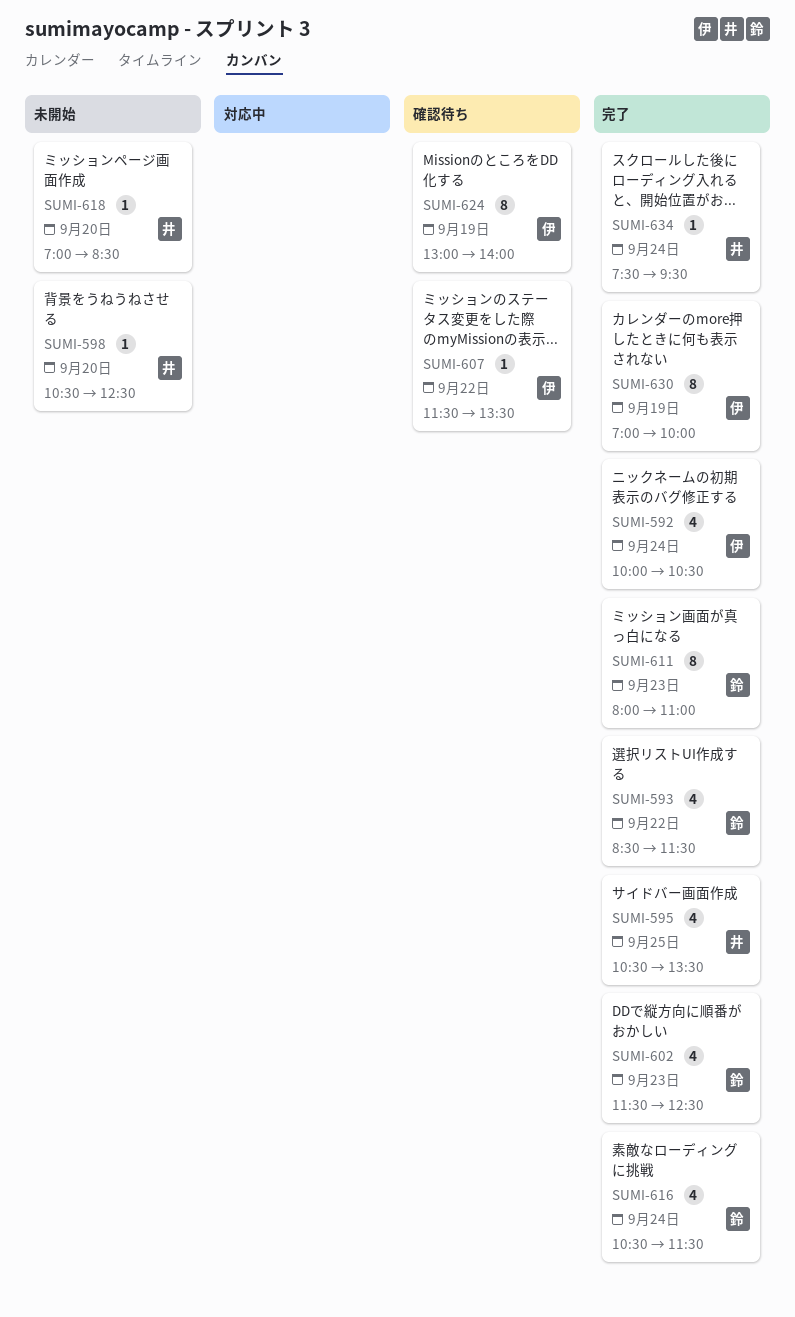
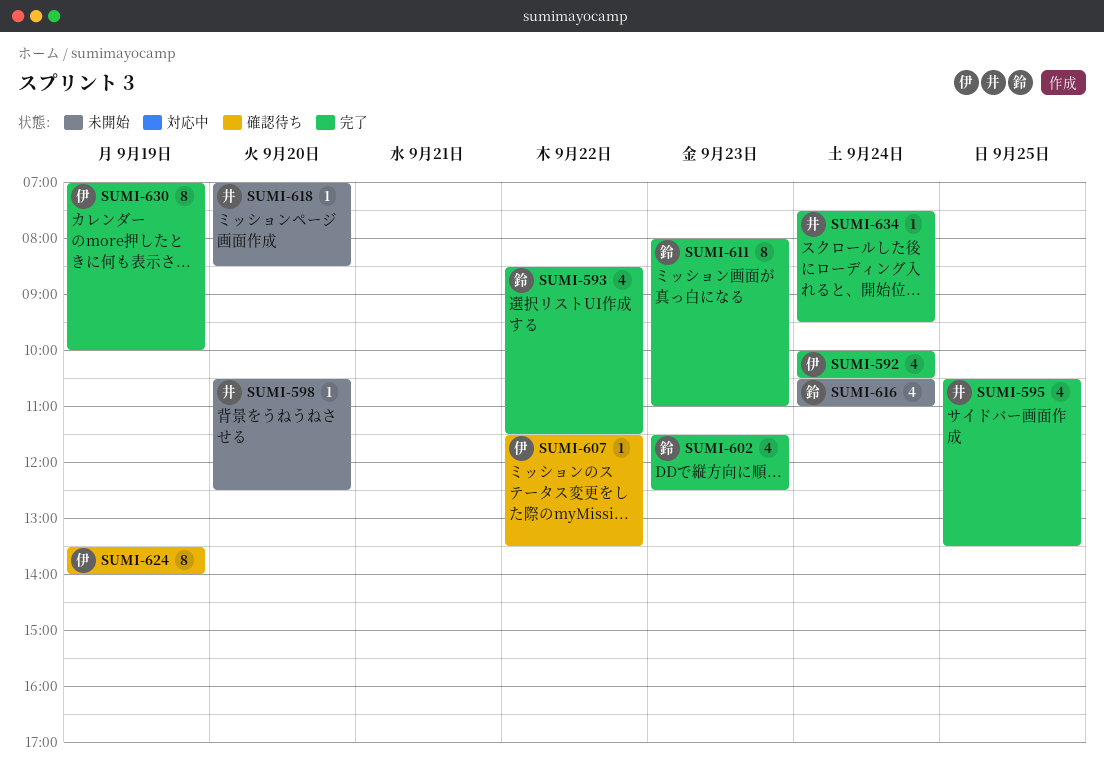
SUMI-616, status: 完了 -> 未開始
SUMI-616, ends: 11:30 -> 11:00
SUMI-624, begins: 13:00 -> 13:30

